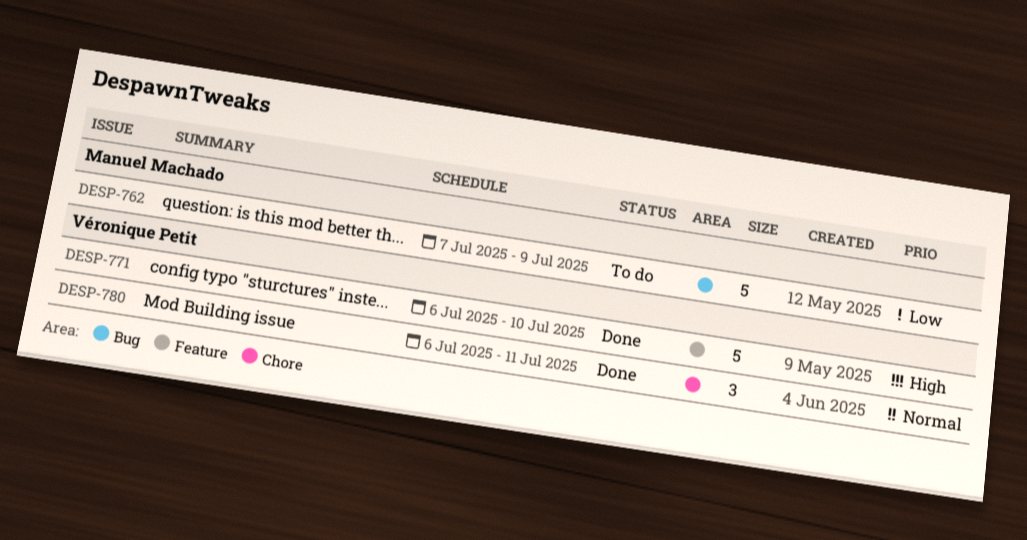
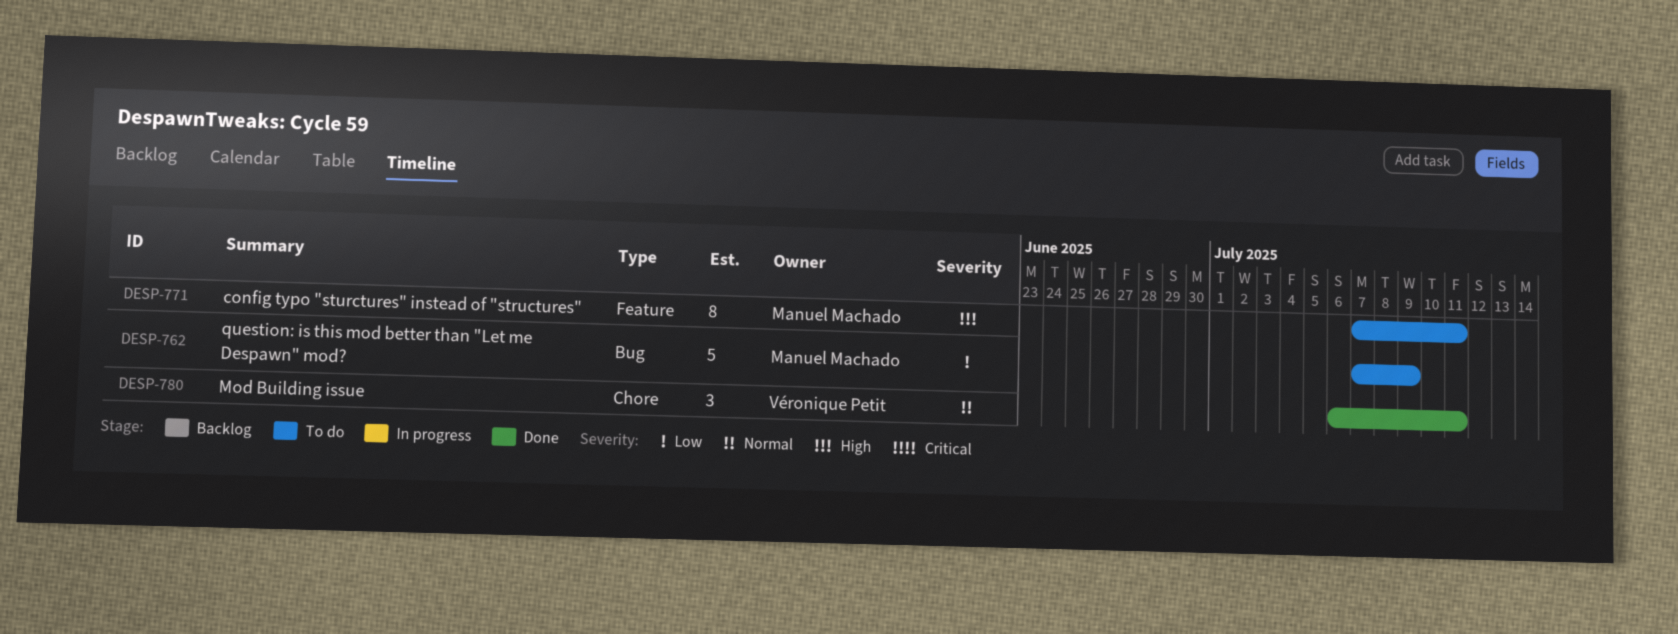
DESP-771, status: Done -> To do
DESP-771, owner: Véronique Petit -> Manuel Machado
DESP-771, estimate: 5 -> 8
DESP-771, start: Jul 6 -> Jul 7
DESP-771, due: Jul 10 -> Jul 11

